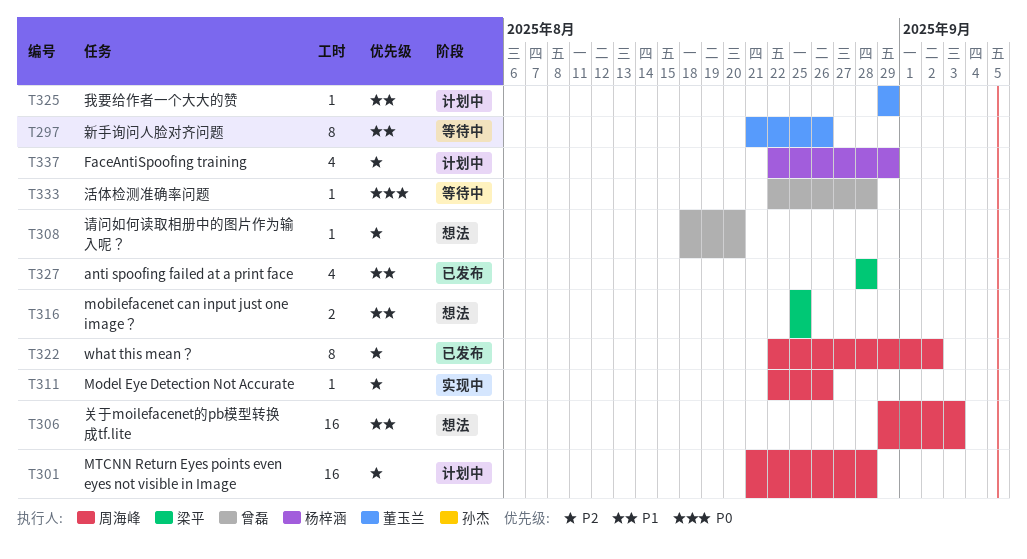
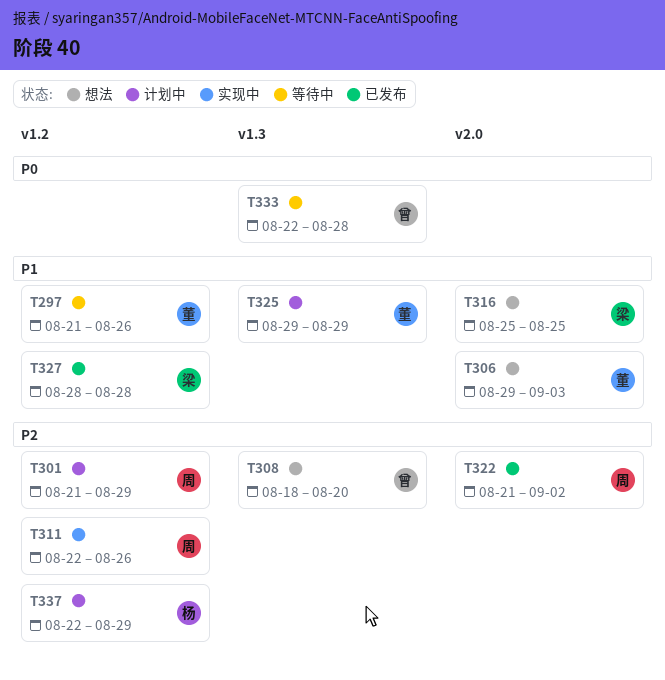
T301, due: Aug 28 -> Aug 29
T306, owner: 周海峰 -> 董玉兰
T322, start: Aug 22 -> Aug 21

